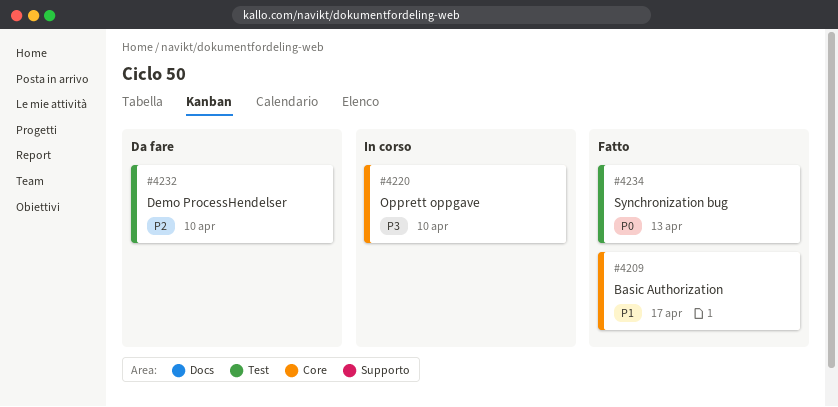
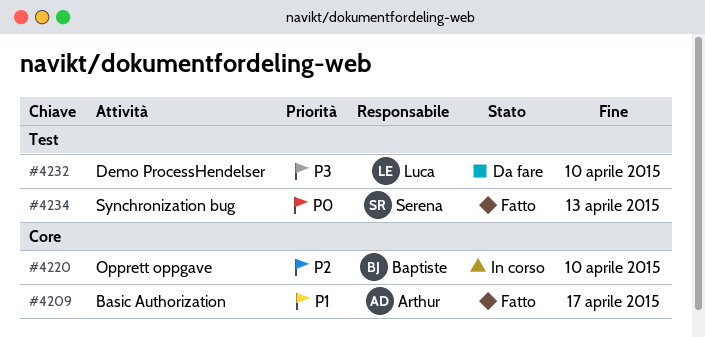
#4220, priority: P3 -> P2
#4232, priority: P2 -> P3

